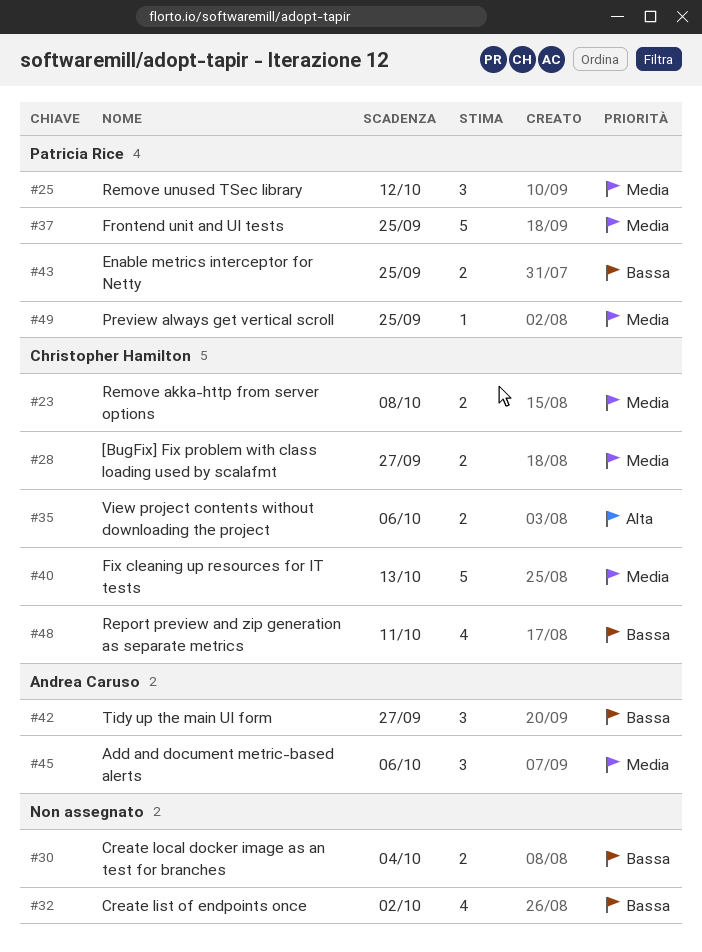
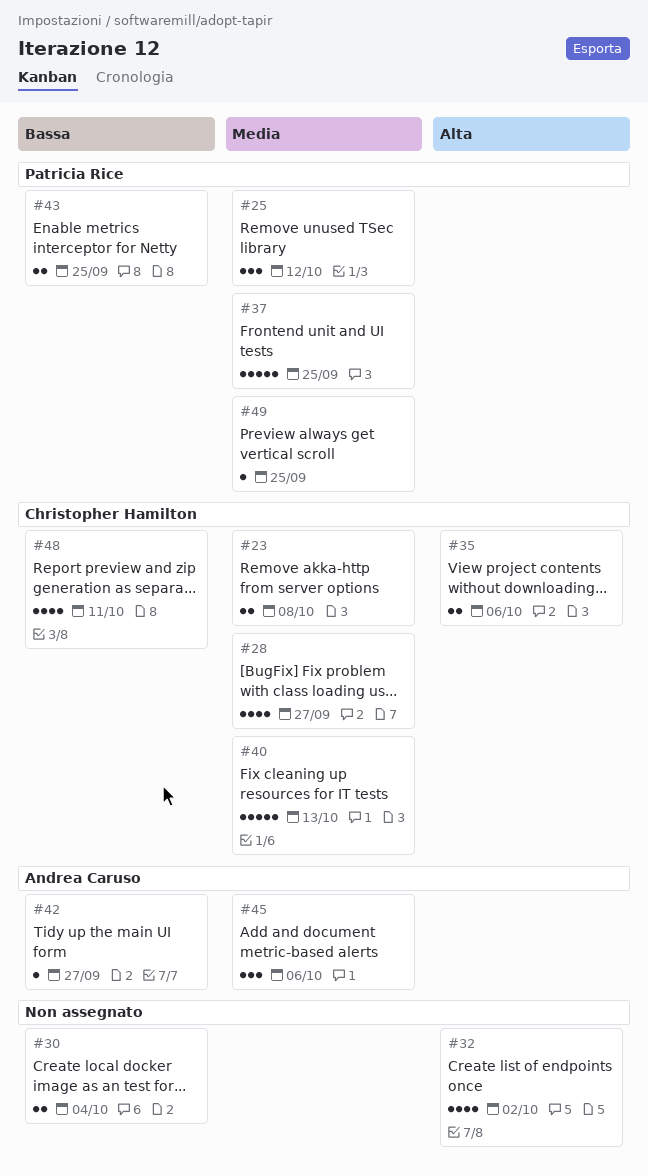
#28, estimate: 2 -> 4
#32, priority: Bassa -> Alta
#42, estimate: 3 -> 1

